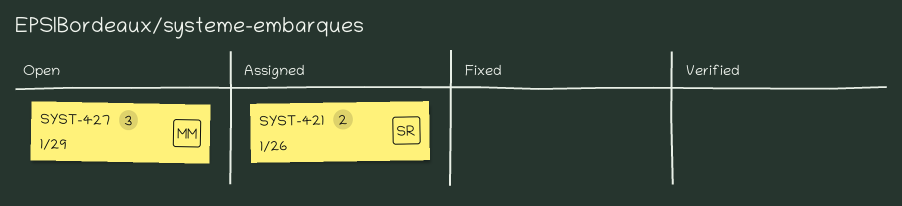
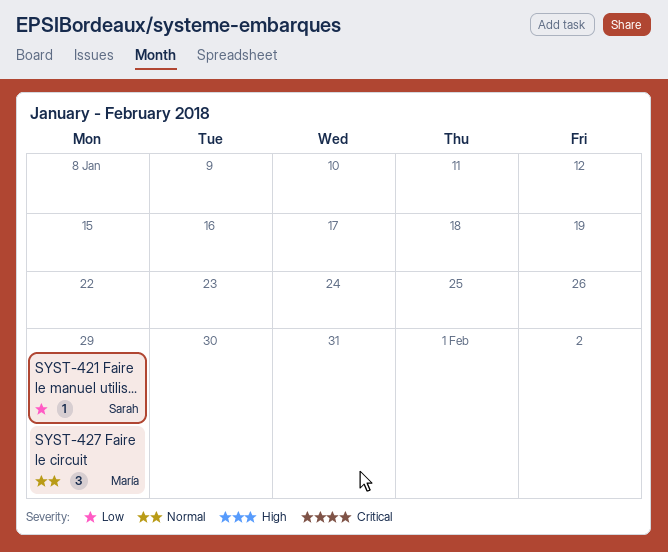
SYST-421, estimate: 2 -> 1
SYST-421, due: Jan 26 -> Jan 29

